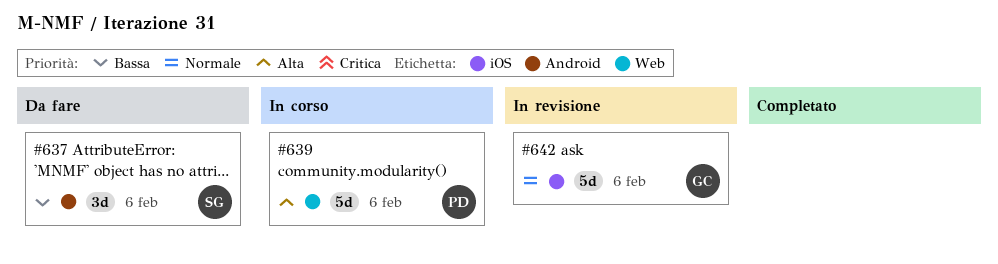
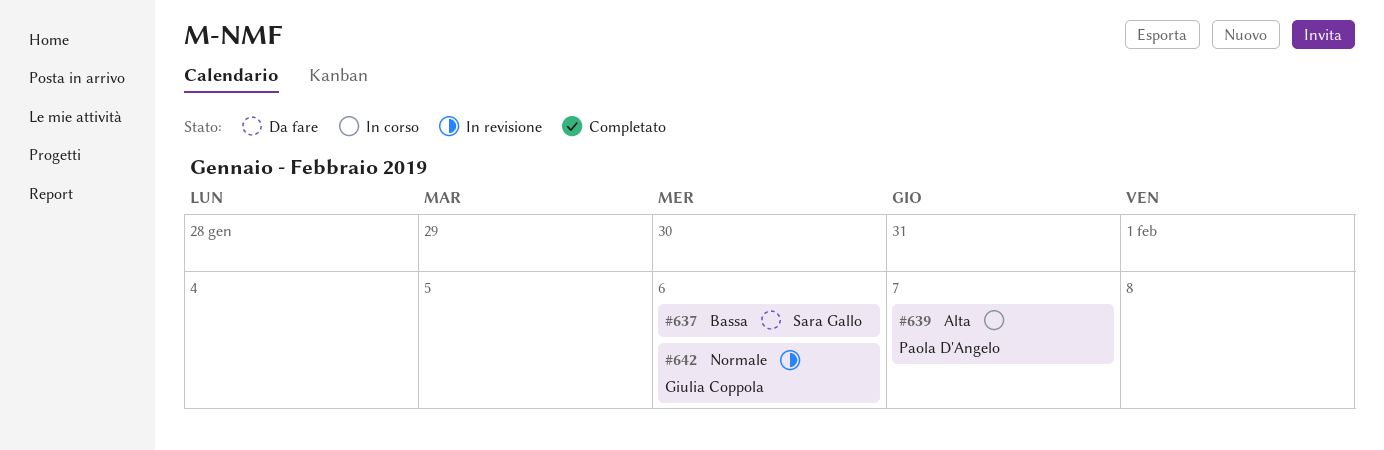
#639, due: Feb 6 -> Feb 7

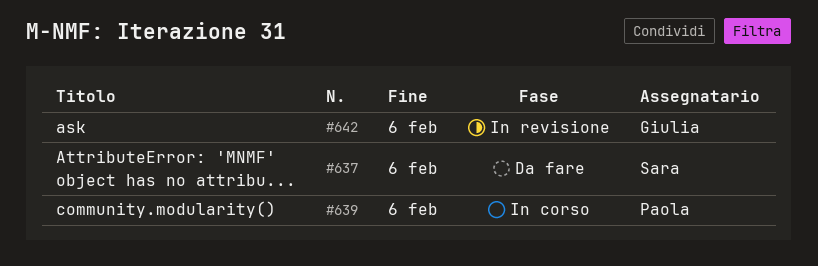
#639, due: Feb 7 -> Feb 6

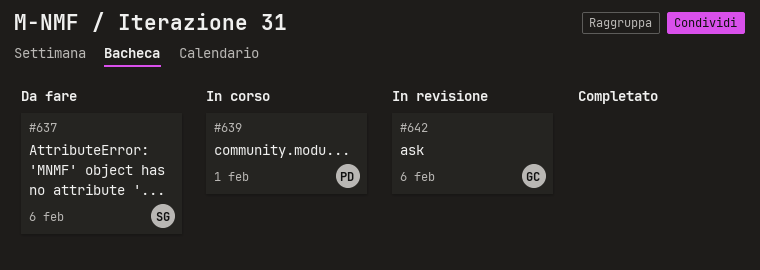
#639, due: Feb 6 -> Feb 1

